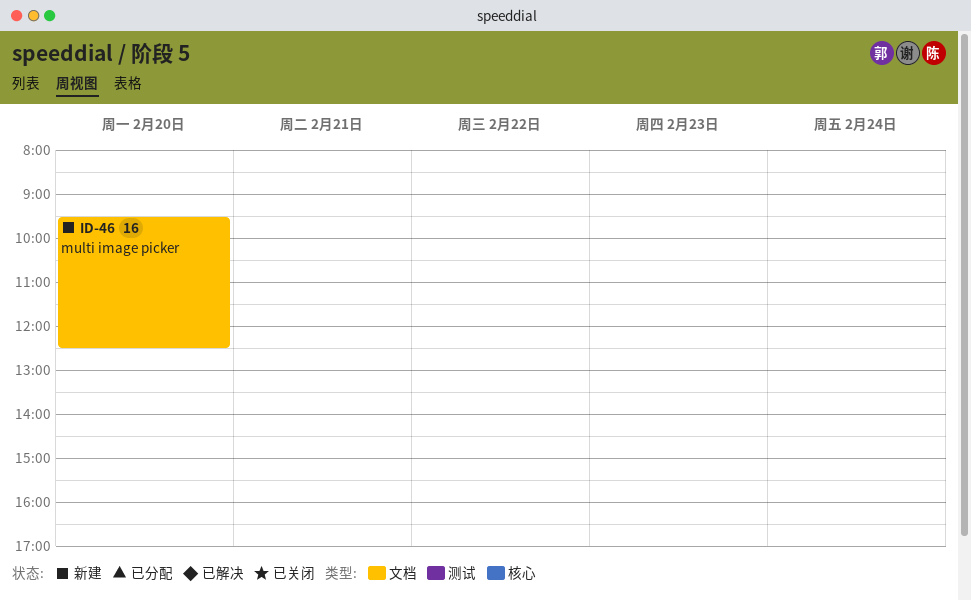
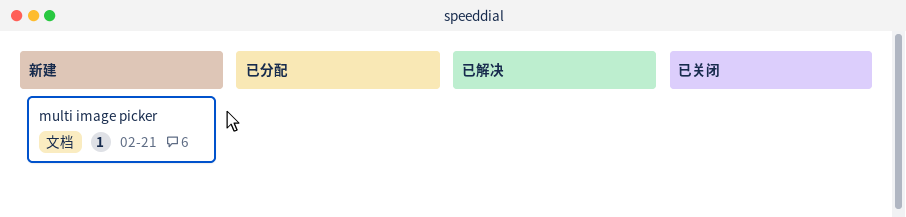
multi image picker, estimate: 16 -> 1
multi image picker, day: Feb 20 -> Feb 21

